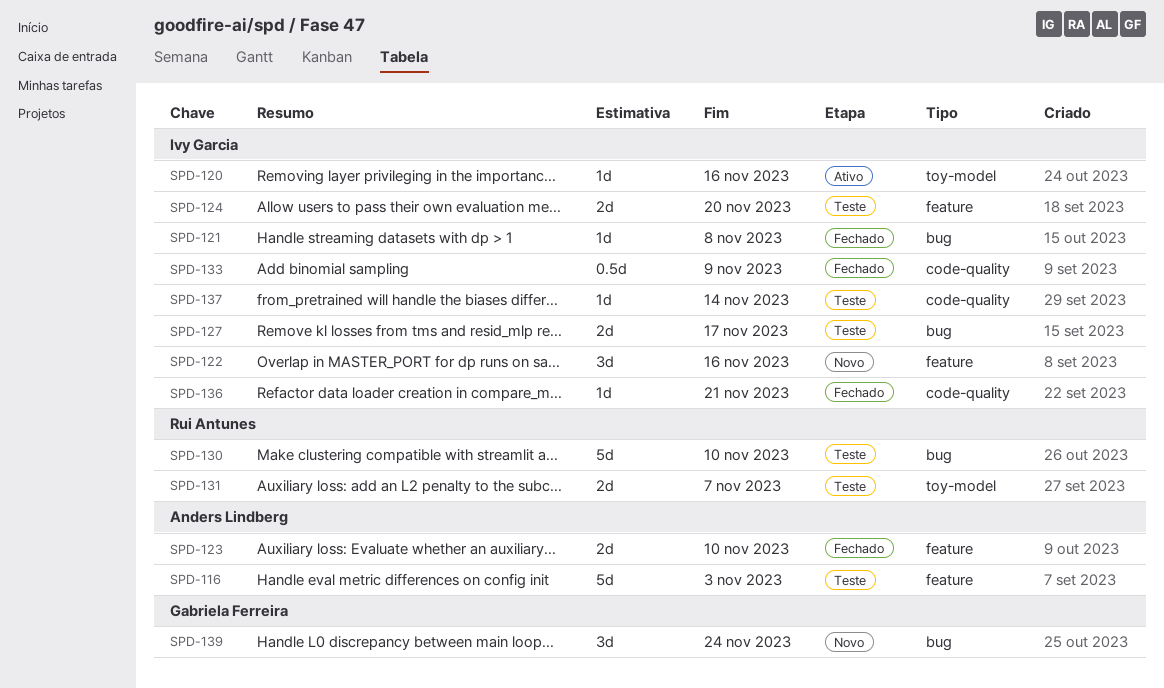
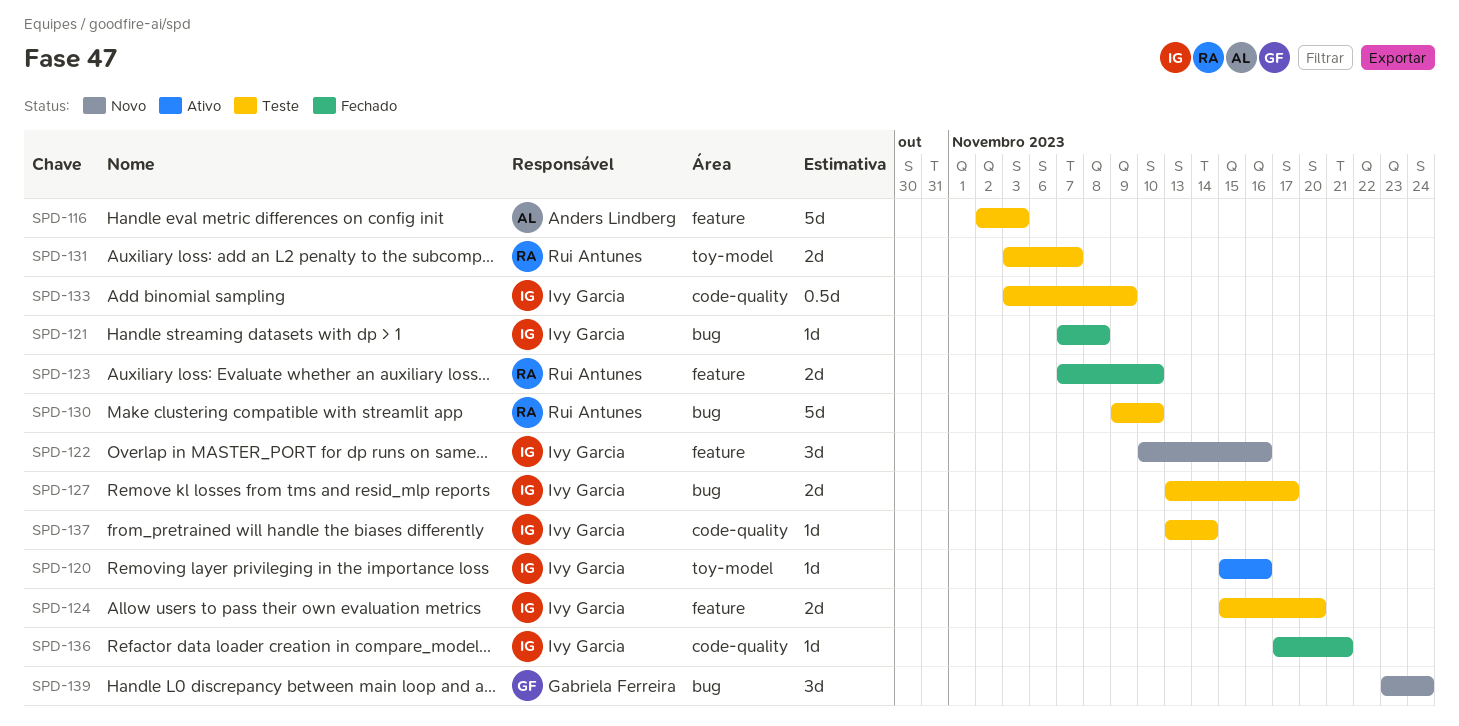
SPD-123, owner: Anders Lindberg -> Rui Antunes
SPD-133, status: Fechado -> Teste

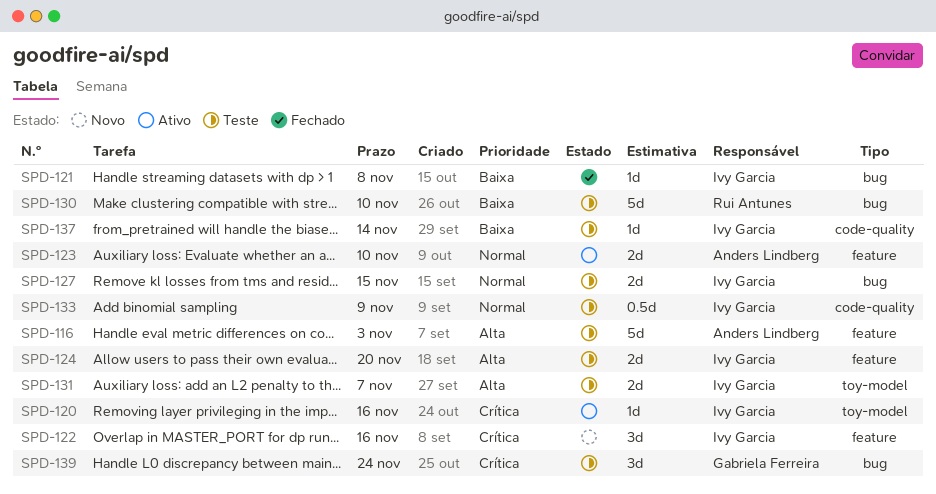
SPD-123, status: Fechado -> Ativo
SPD-123, owner: Rui Antunes -> Anders Lindberg
SPD-127, due: Nov 17 -> Nov 15
SPD-131, owner: Rui Antunes -> Ivy Garcia
SPD-136: present -> none
SPD-139, status: Novo -> Teste

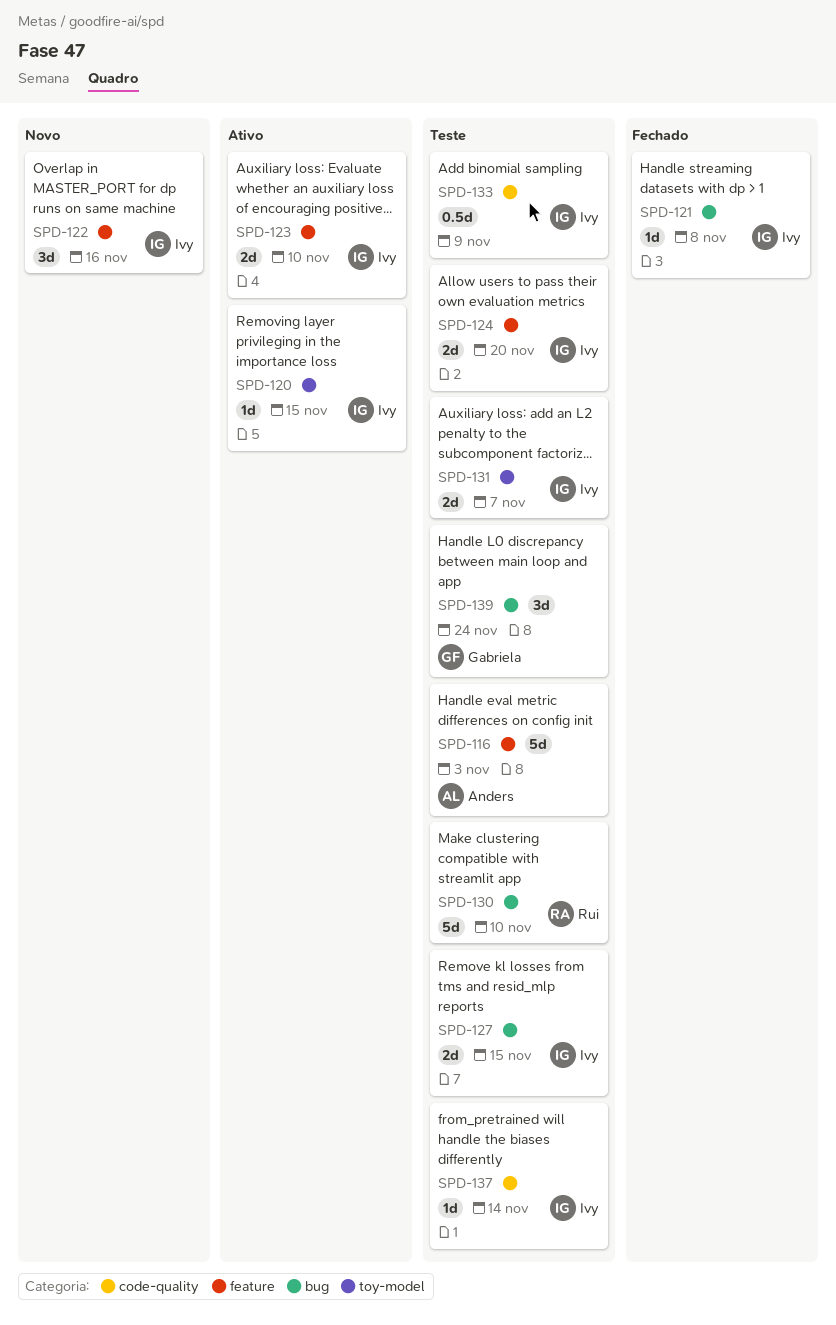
SPD-120, due: Nov 16 -> Nov 15
SPD-123, owner: Anders Lindberg -> Ivy Garcia

